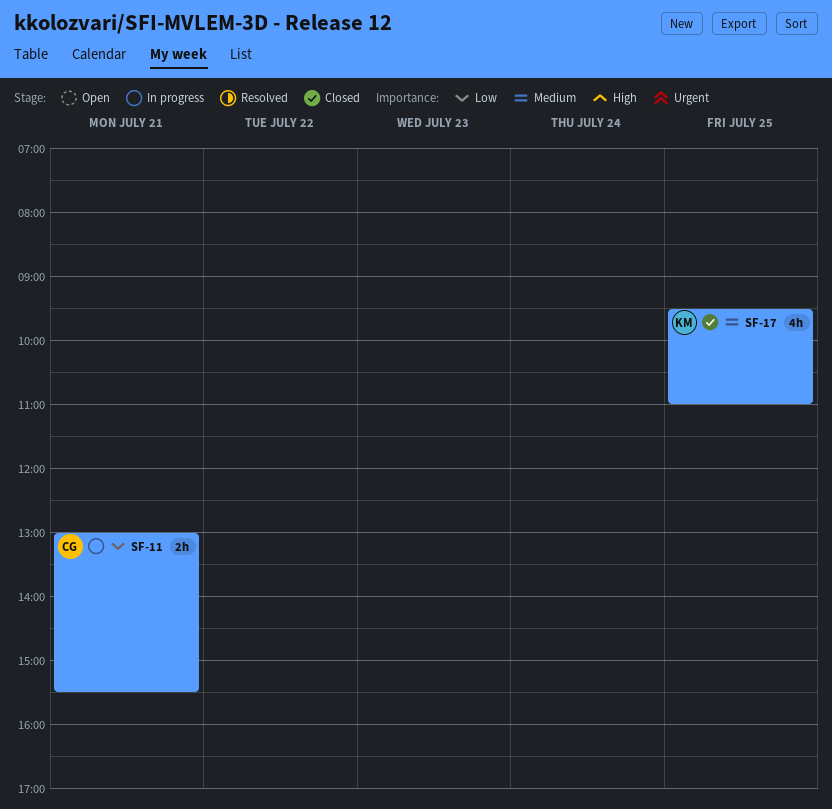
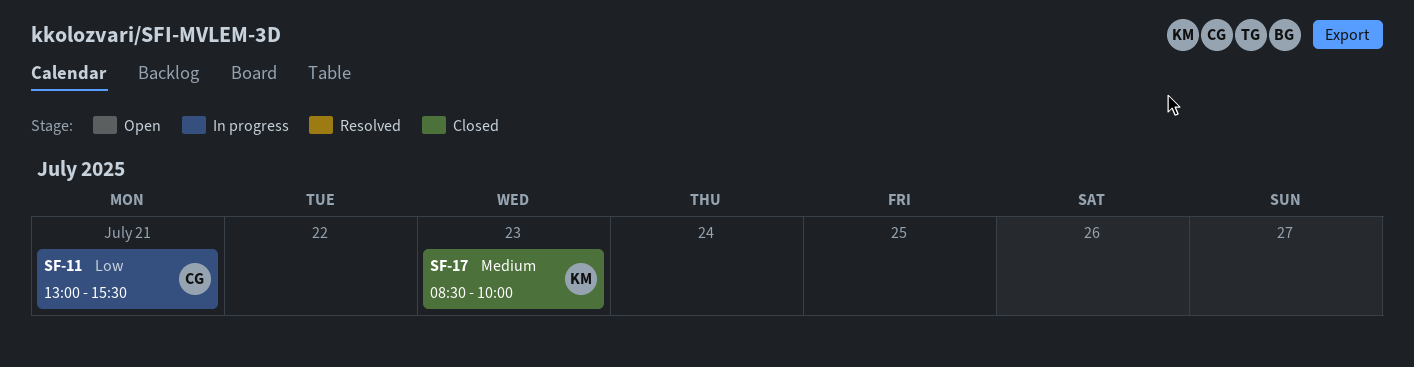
SF-17, day: Jul 25 -> Jul 23
SF-17, begins: 09:30 -> 08:30
SF-17, ends: 11:00 -> 10:00

